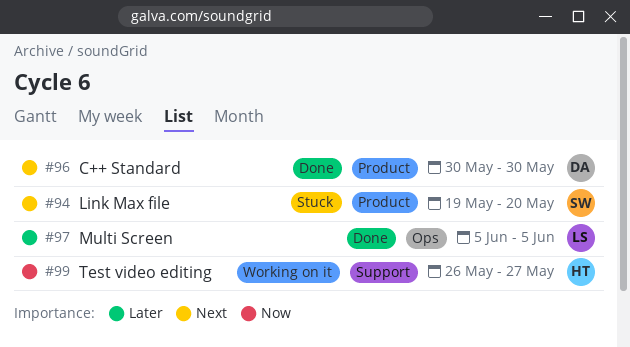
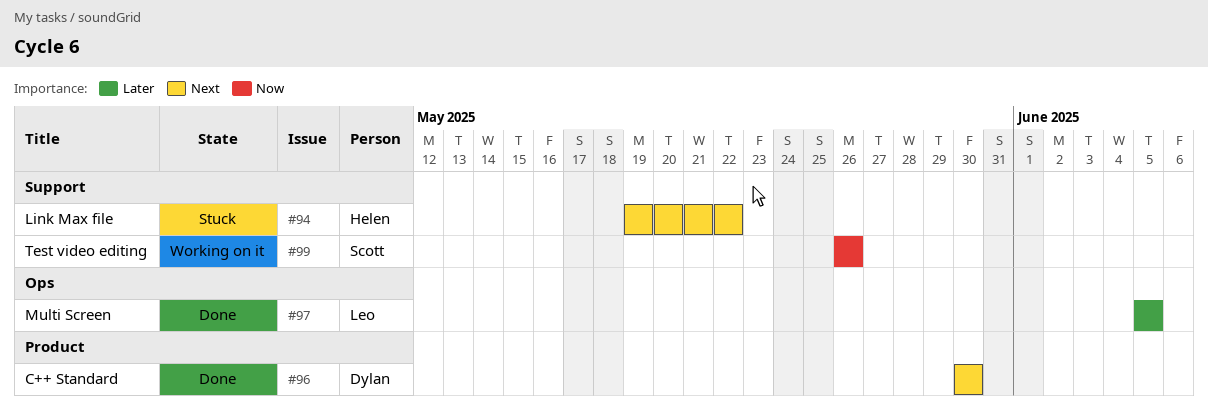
#94, owner: Scott -> Helen
#94, label: Product -> Support
#94, due: May 20 -> May 22
#99, owner: Helen -> Scott
#99, due: May 27 -> May 26

